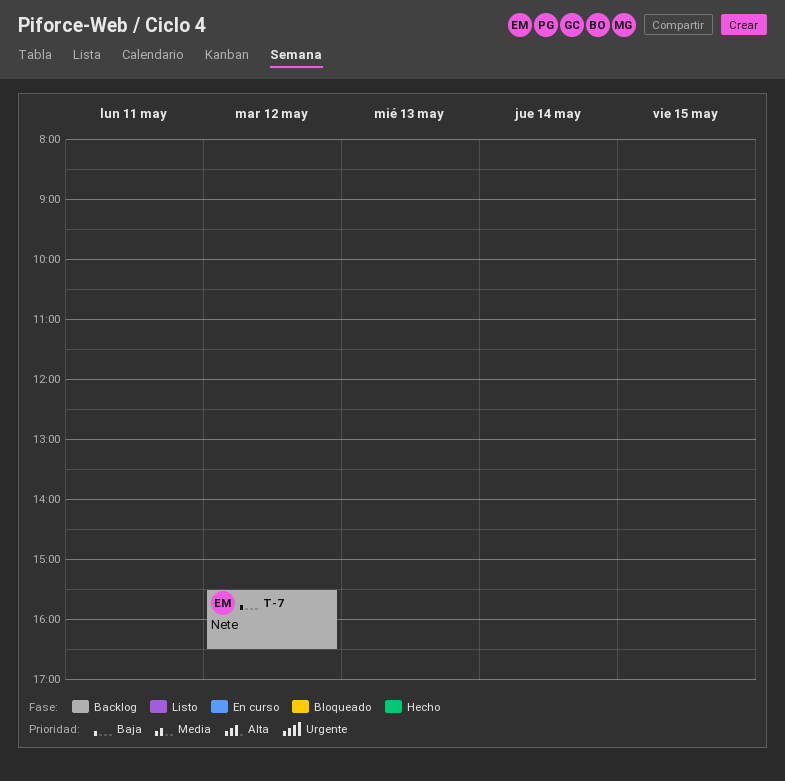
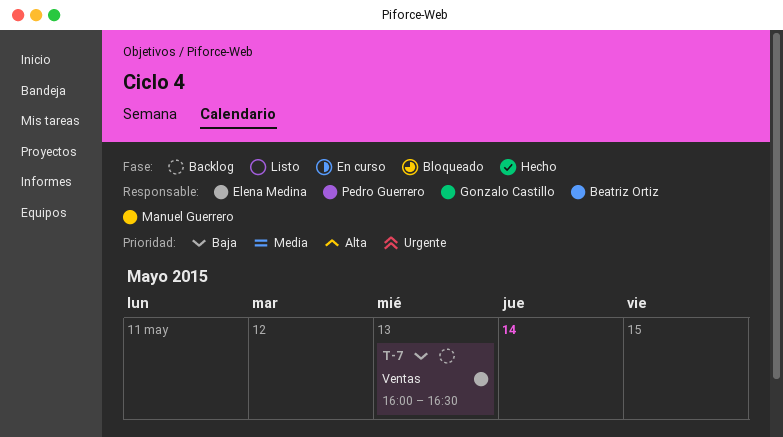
T-7, day: May 12 -> May 13
T-7, begins: 15:30 -> 16:00

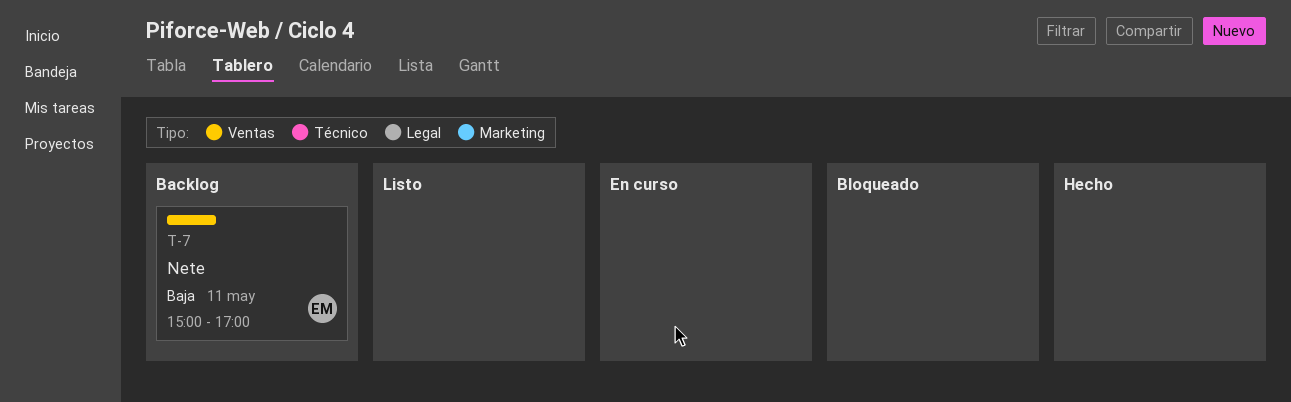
T-7, day: May 13 -> May 11
T-7, begins: 16:00 -> 15:00
T-7, ends: 16:30 -> 17:00

